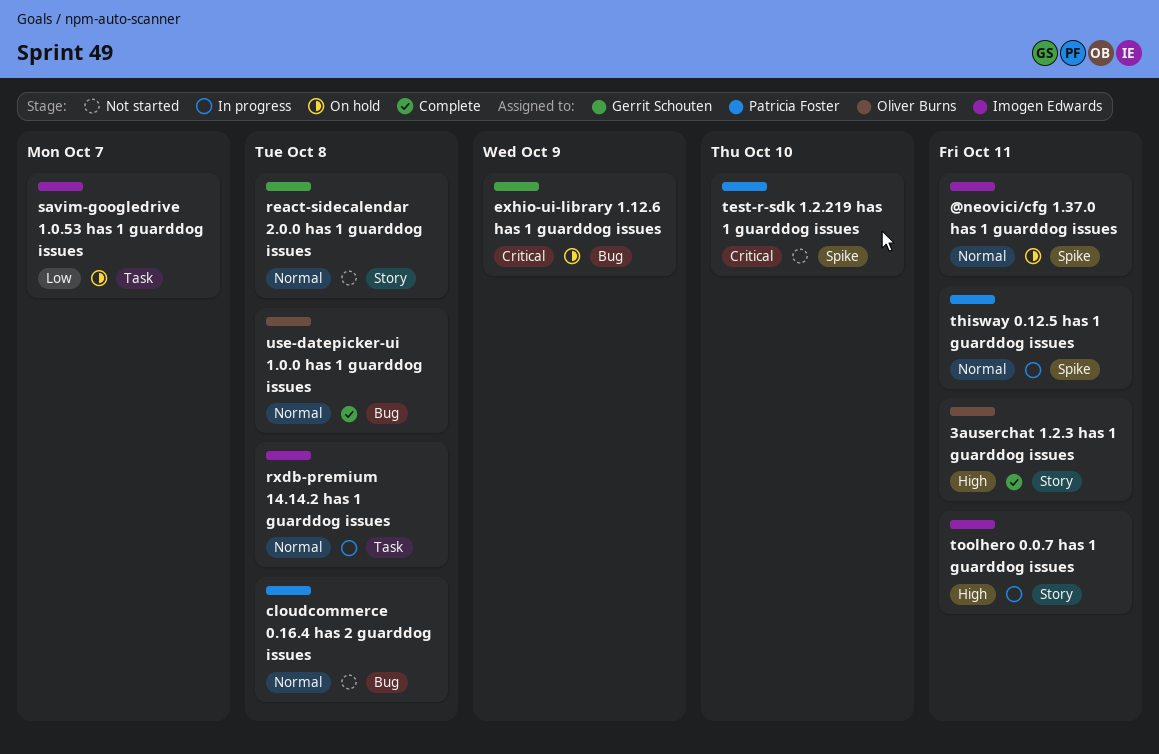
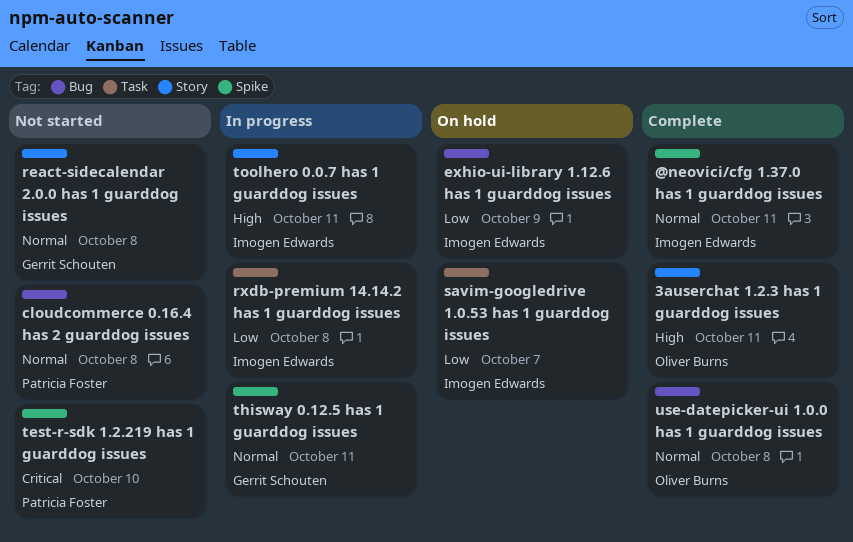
@neovici/cfg 1.37.0 has 1 guarddog issues, status: On hold -> Complete
exhio-ui-library 1.12.6 has 1 guarddog issues, owner: Gerrit Schouten -> Imogen Edwards
exhio-ui-library 1.12.6 has 1 guarddog issues, priority: Critical -> Low
rxdb-premium 14.14.2 has 1 guarddog issues, priority: Normal -> Low
thisway 0.12.5 has 1 guarddog issues, owner: Patricia Foster -> Gerrit Schouten

